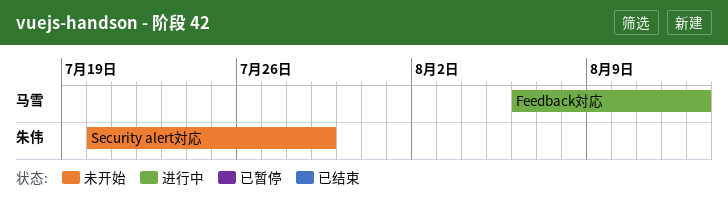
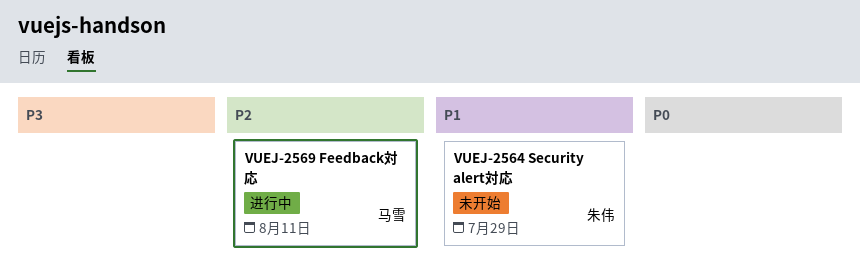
Feedback対応, due: Aug 13 -> Aug 11

